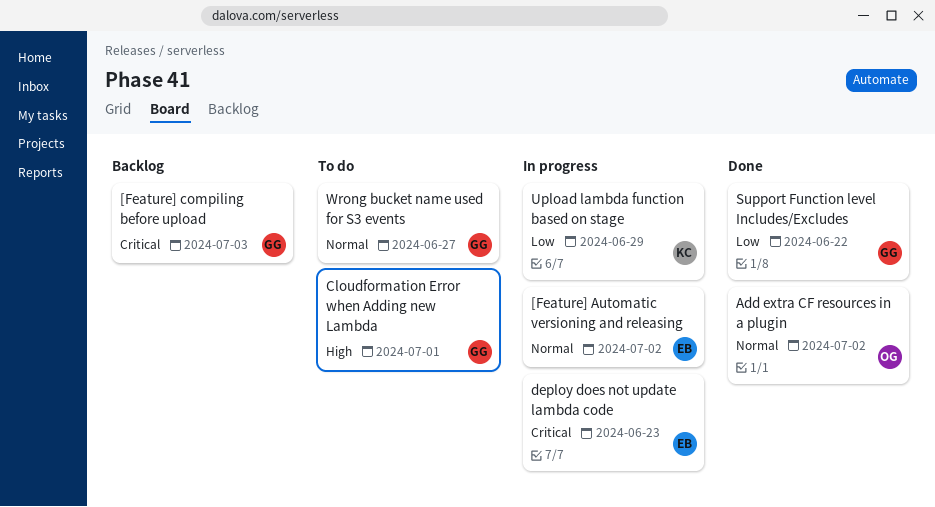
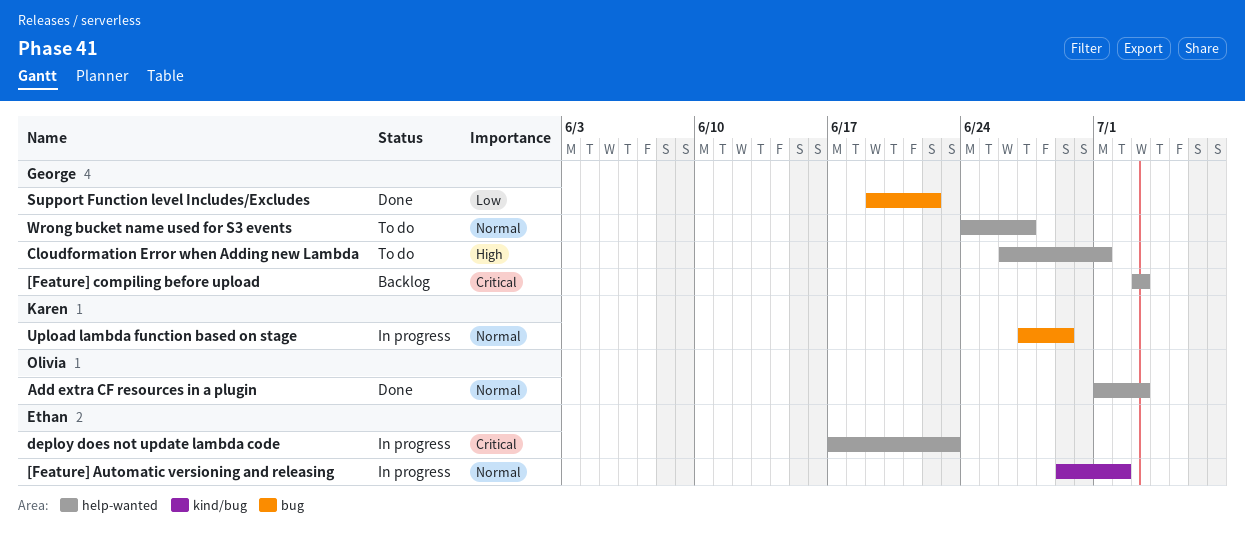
Add extra CF resources in a plugin, due: Jul 2 -> Jul 3
Upload lambda function based on stage, priority: Low -> Normal

